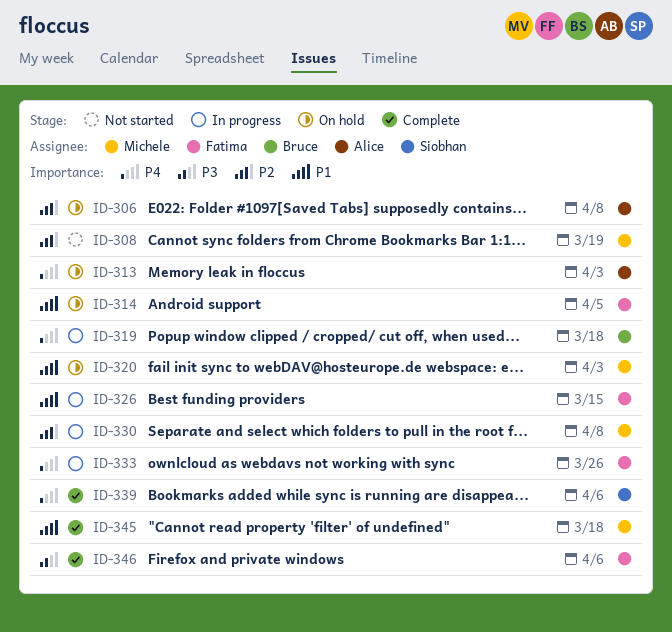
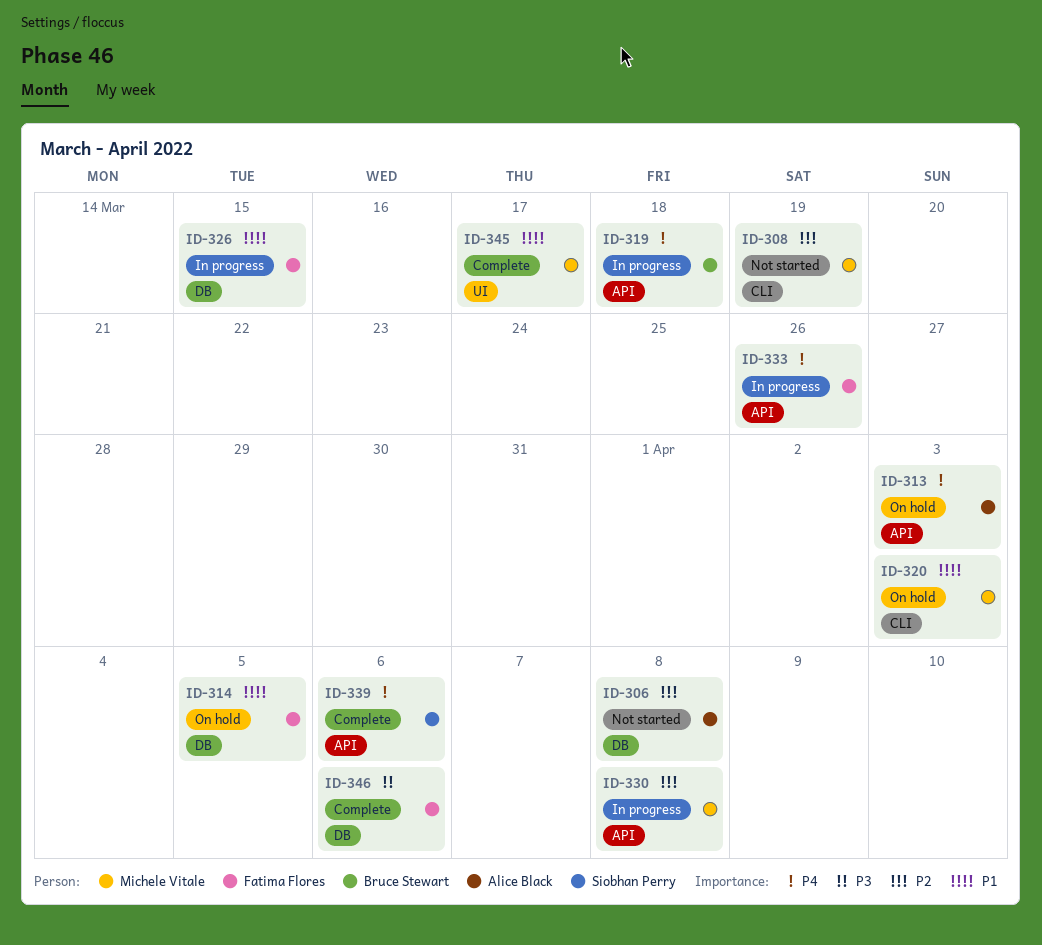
ID-306, status: On hold -> Not started
ID-345, due: Mar 18 -> Mar 17

